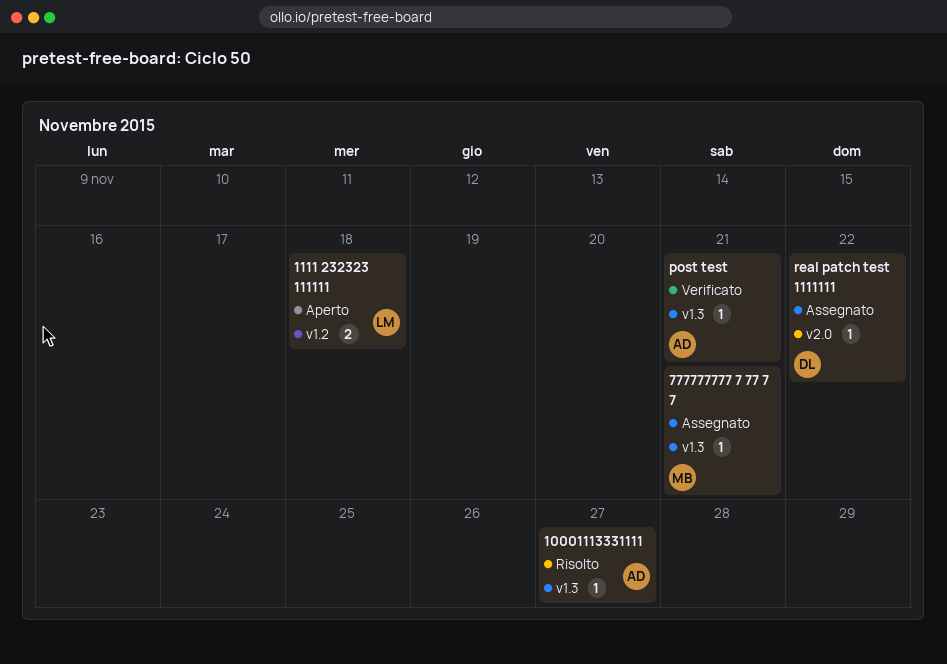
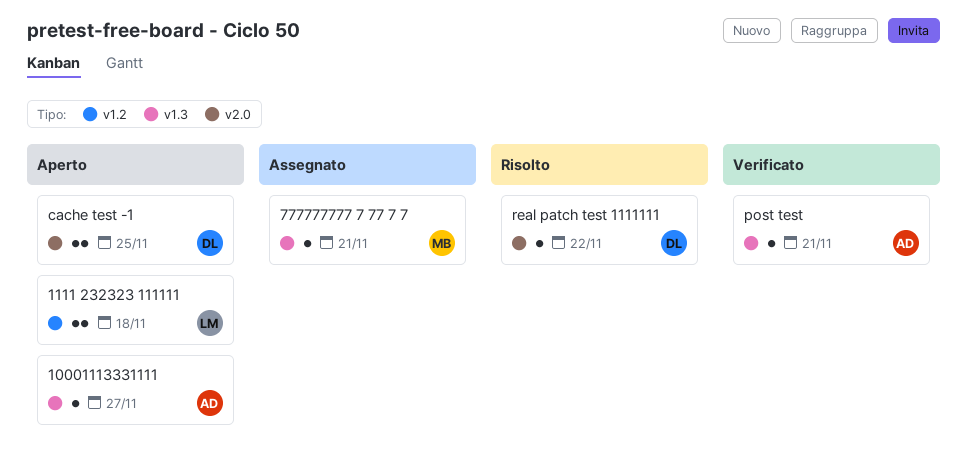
10001113331111, status: Risolto -> Aperto
cache test -1: none -> present
real patch test 1111111, status: Assegnato -> Risolto

